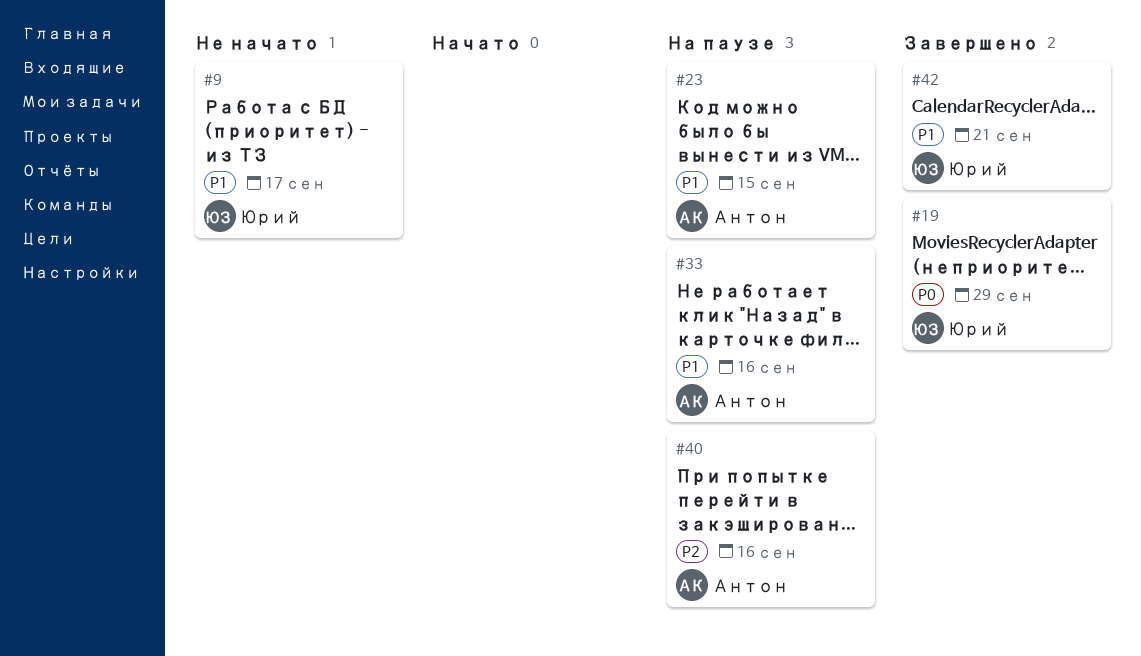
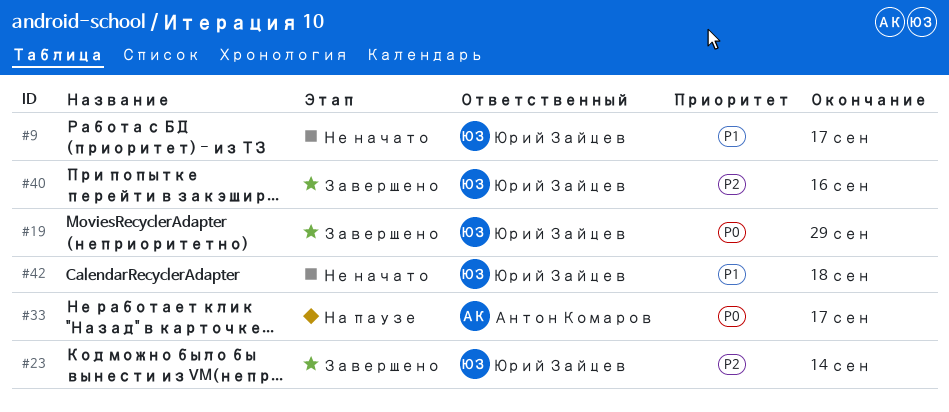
#23, status: На паузе -> Завершено
#23, owner: Антон Комаров -> Юрий Зайцев
#23, priority: P1 -> P2
#23, due: Sep 15 -> Sep 14
#33, priority: P1 -> P0
#33, due: Sep 16 -> Sep 17
#40, status: На паузе -> Завершено
#40, owner: Антон Комаров -> Юрий Зайцев
#42, status: Завершено -> Не начато
#42, due: Sep 21 -> Sep 18

